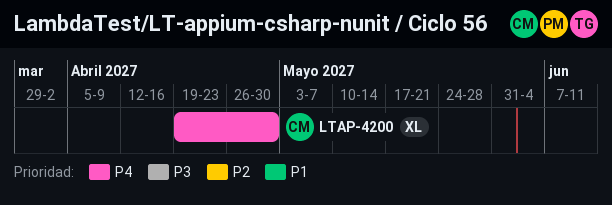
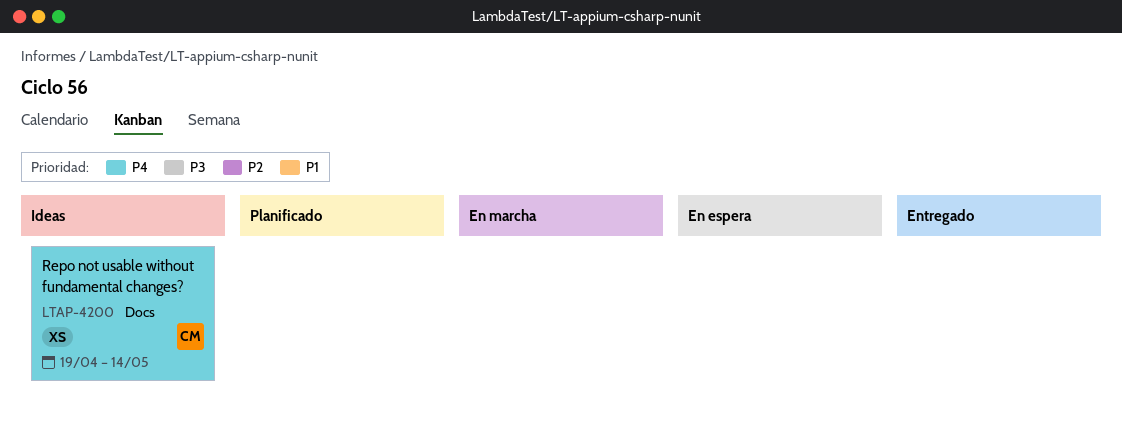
LTAP-4200, estimate: XL -> XS
LTAP-4200, due: Apr 30 -> May 14

